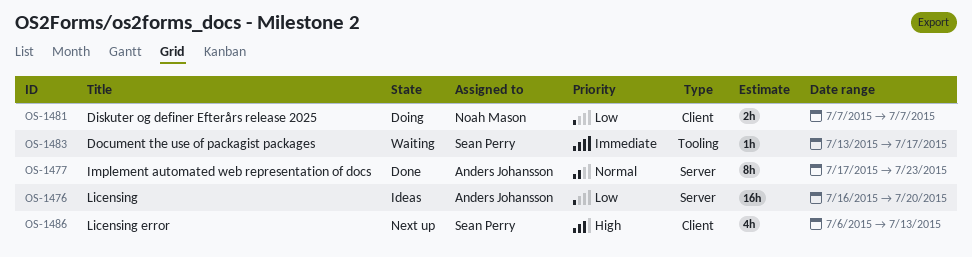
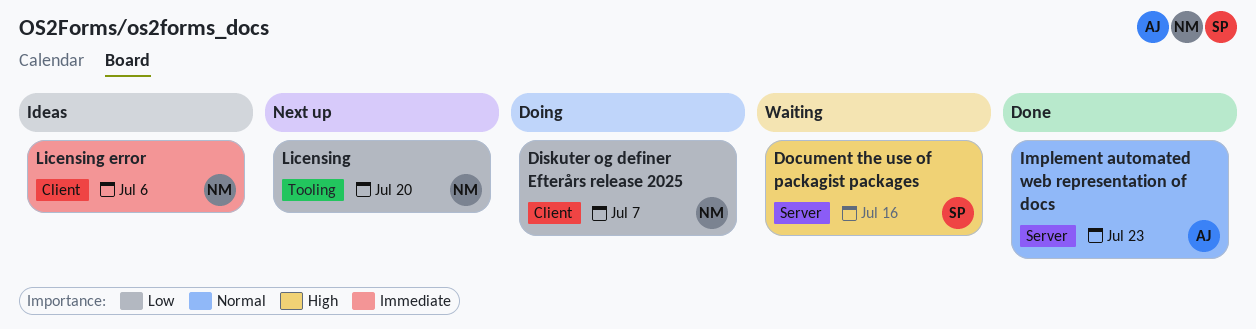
Document the use of packagist packages, priority: Immediate -> High
Document the use of packagist packages, label: Tooling -> Server
Document the use of packagist packages, due: Jul 17 -> Jul 16
Licensing, status: Ideas -> Next up
Licensing, owner: Anders Johansson -> Noah Mason
Licensing, label: Server -> Tooling
Licensing error, status: Next up -> Ideas
Licensing error, owner: Sean Perry -> Noah Mason
Licensing error, priority: High -> Immediate
Licensing error, due: Jul 13 -> Jul 6

